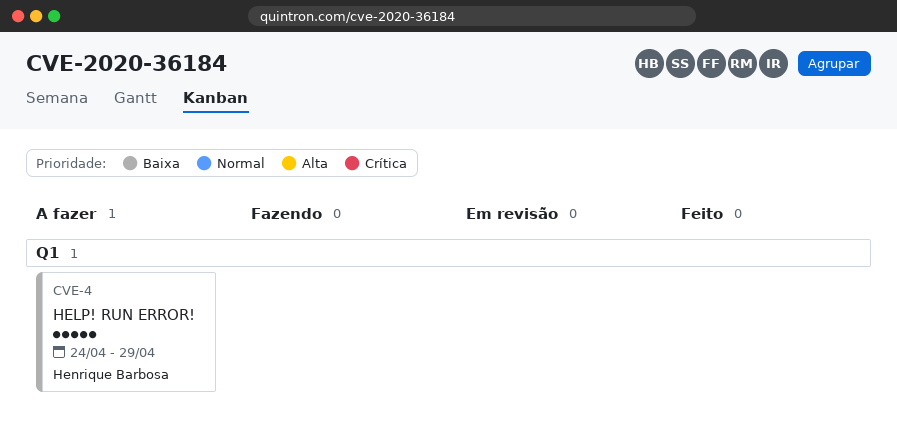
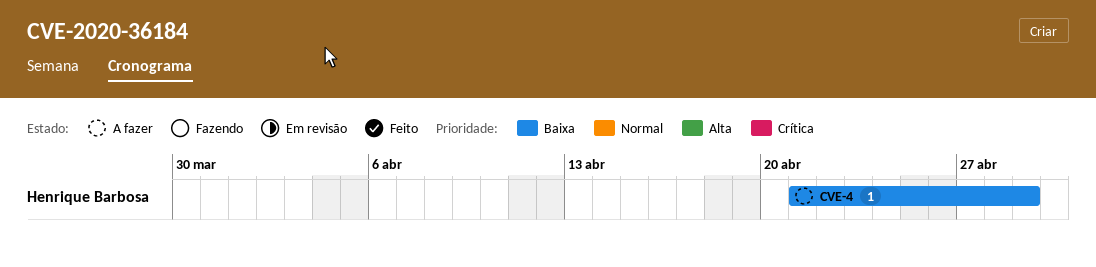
CVE-4, estimate: 5 -> 1
CVE-4, start: Apr 24 -> Apr 21

